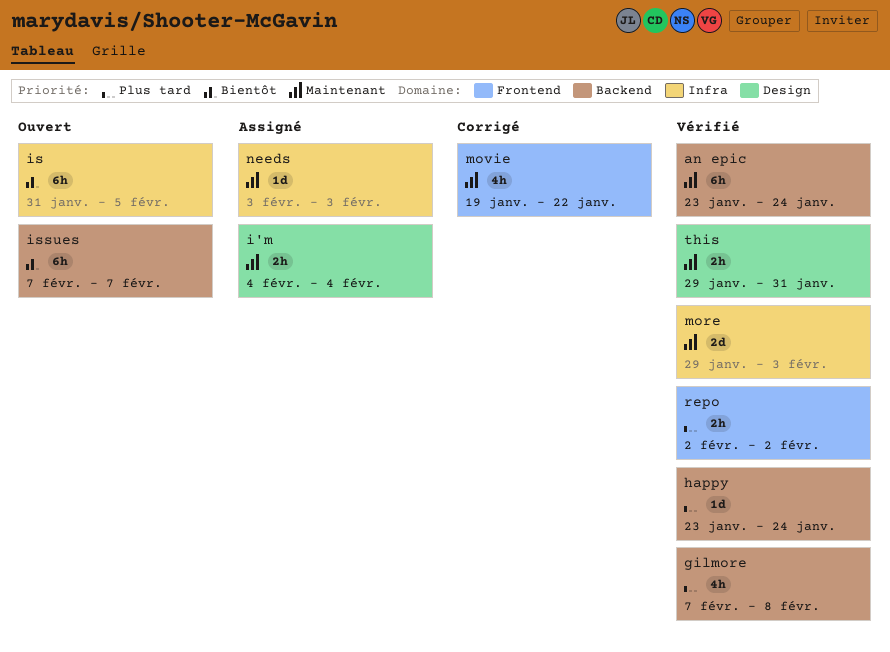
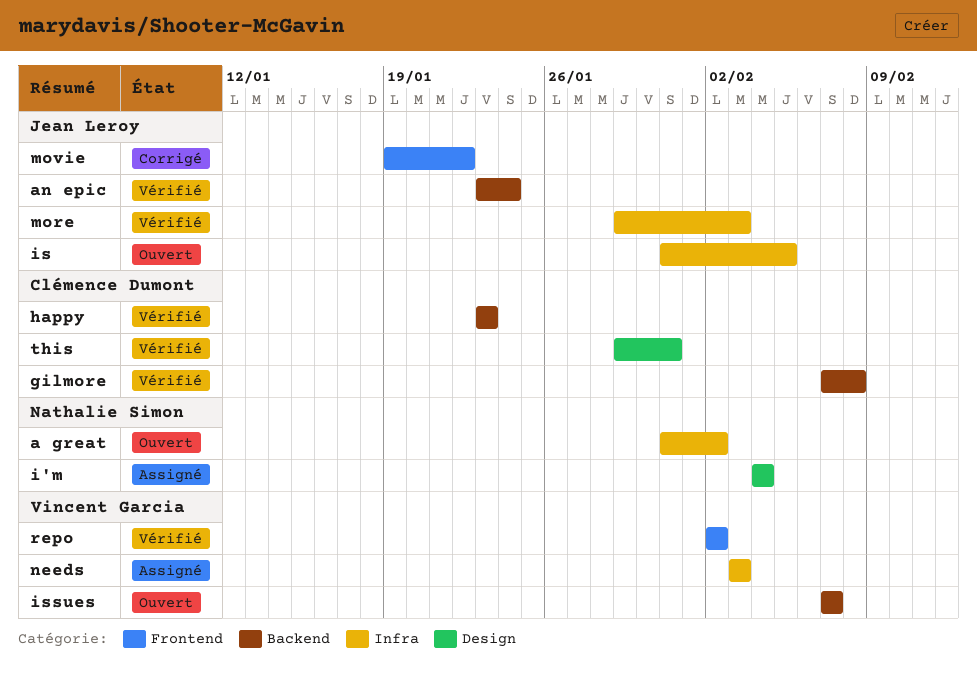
a great: none -> present
happy, due: Jan 24 -> Jan 23

